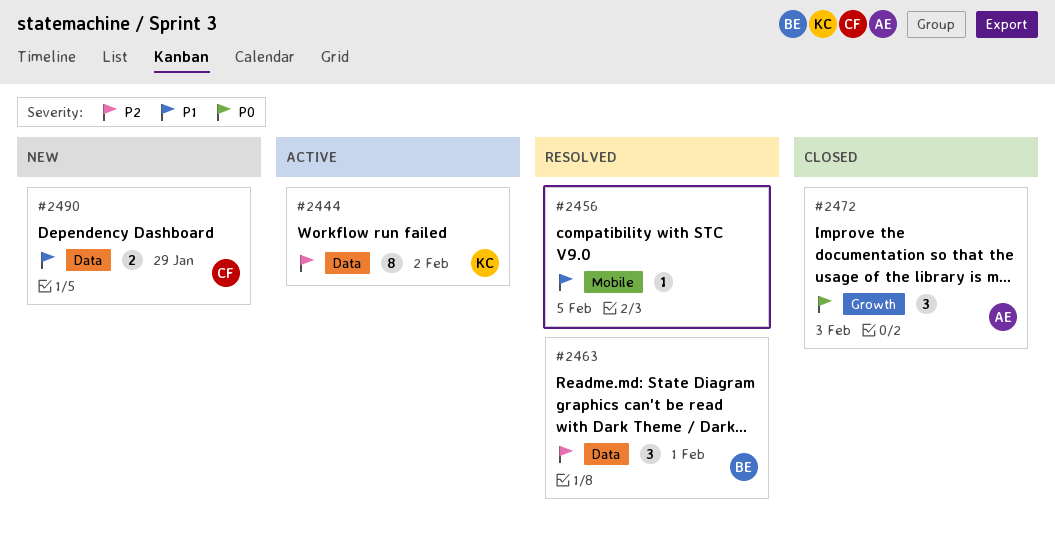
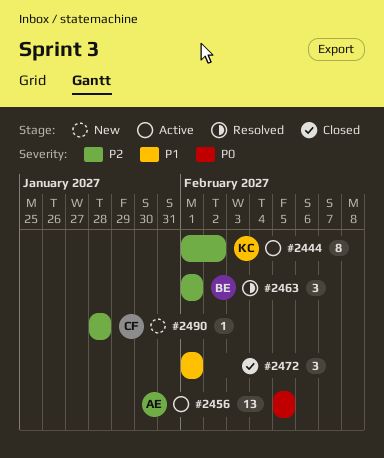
#2456, status: Resolved -> Active
#2456, owner: none -> AE
#2456, priority: P1 -> P0
#2456, estimate: 1 -> 13
#2472, owner: AE -> none
#2472, priority: P0 -> P1
#2472, due: Feb 3 -> Feb 1
#2490, priority: P1 -> P2
#2490, estimate: 2 -> 1
#2490, due: Jan 29 -> Jan 28

